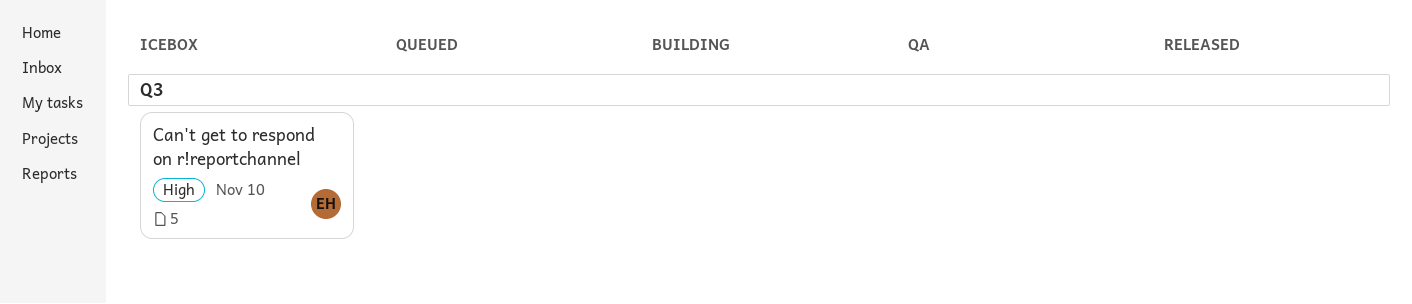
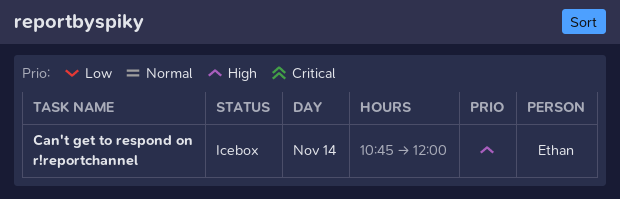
Can't get to respond on r!reportchannel, day: Nov 10 -> Nov 14

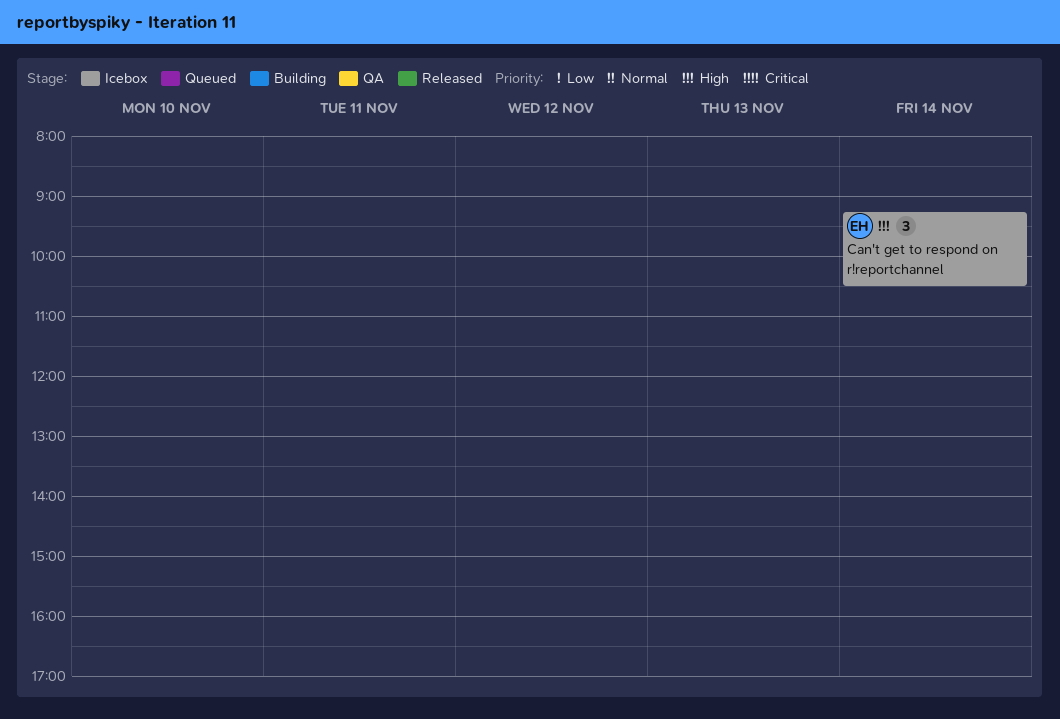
Can't get to respond on r!reportchannel, begins: 10:45 -> 09:15
Can't get to respond on r!reportchannel, ends: 12:00 -> 10:30

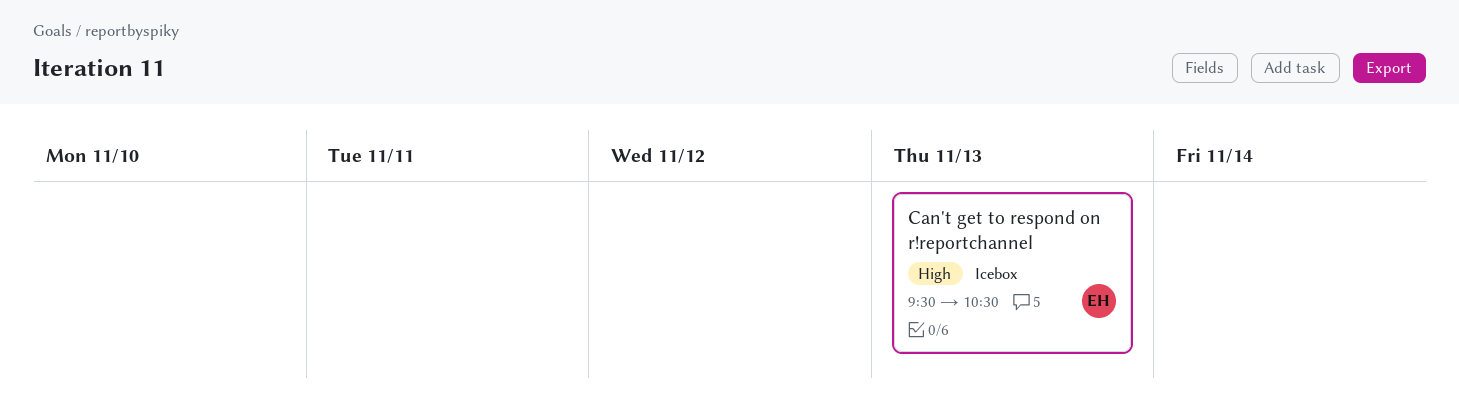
Can't get to respond on r!reportchannel, day: Nov 14 -> Nov 13
Can't get to respond on r!reportchannel, begins: 09:15 -> 09:30

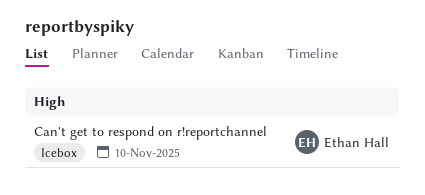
Can't get to respond on r!reportchannel, day: Nov 13 -> Nov 10

